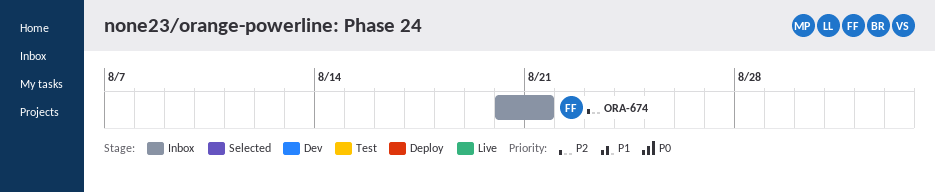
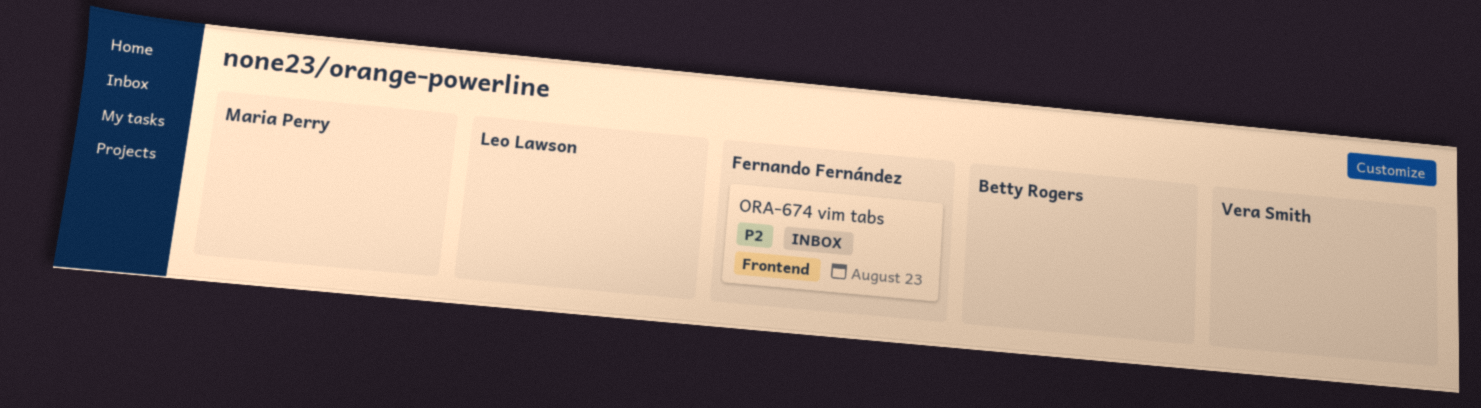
ORA-674, due: Aug 21 -> Aug 23

